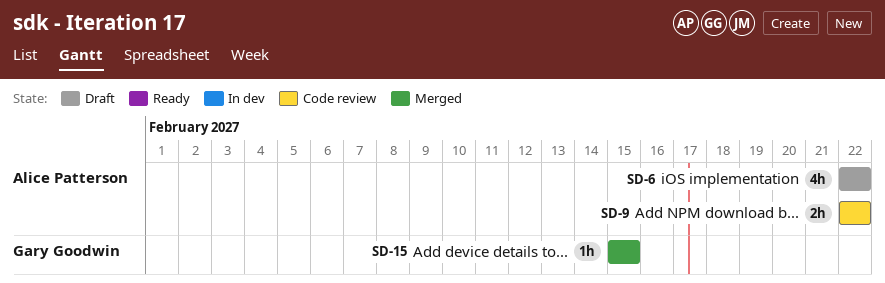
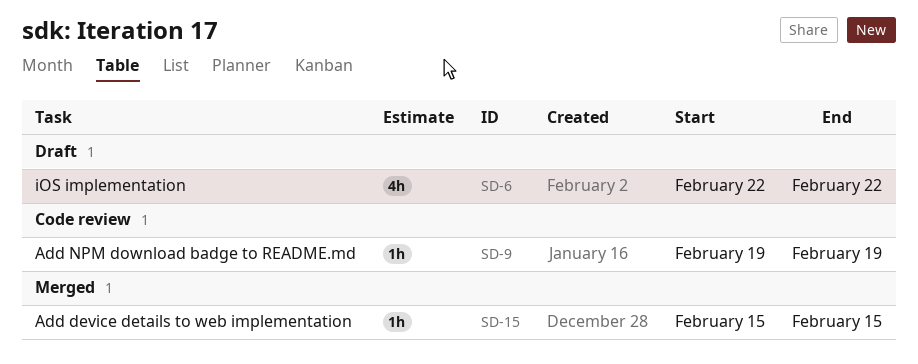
SD-9, estimate: 2h -> 1h
SD-9, start: Feb 22 -> Feb 19
SD-9, due: Feb 22 -> Feb 19

